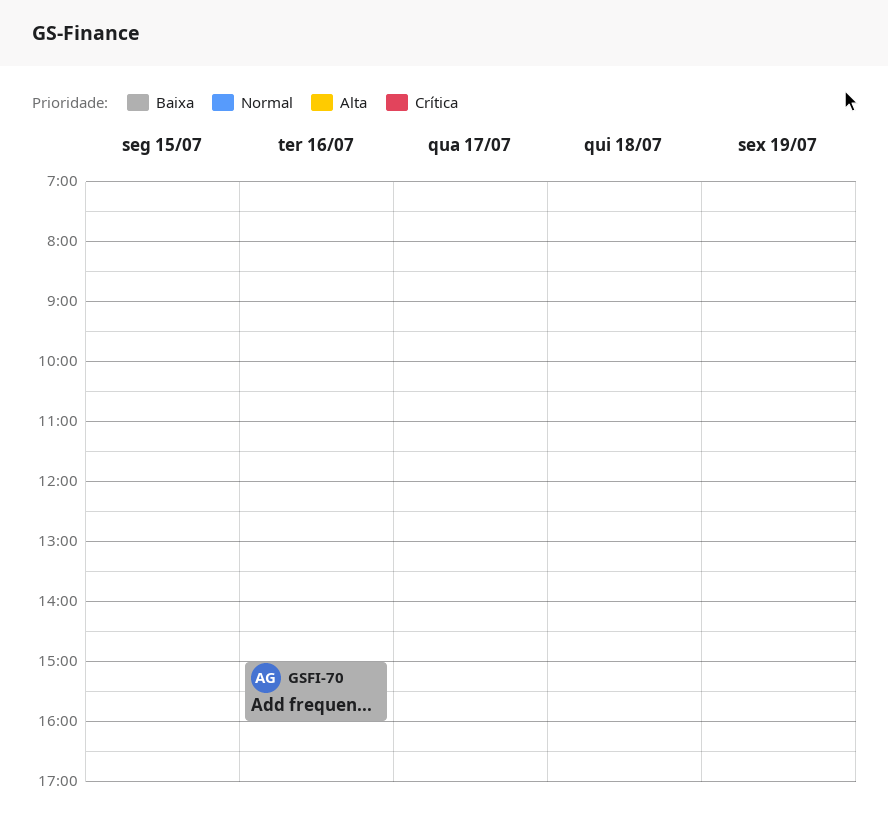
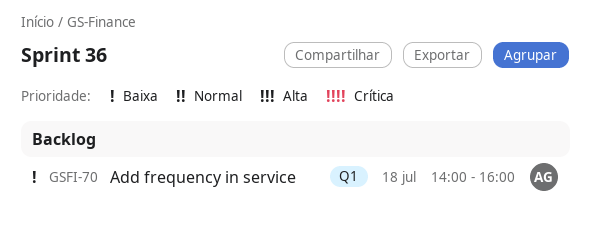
GSFI-70, day: Jul 16 -> Jul 18
GSFI-70, begins: 15:00 -> 14:00

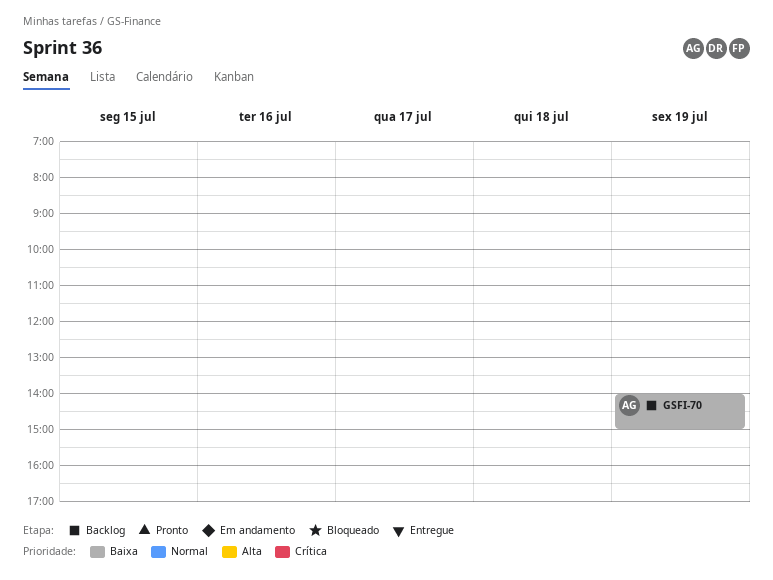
GSFI-70, day: Jul 18 -> Jul 19
GSFI-70, ends: 16:00 -> 15:00

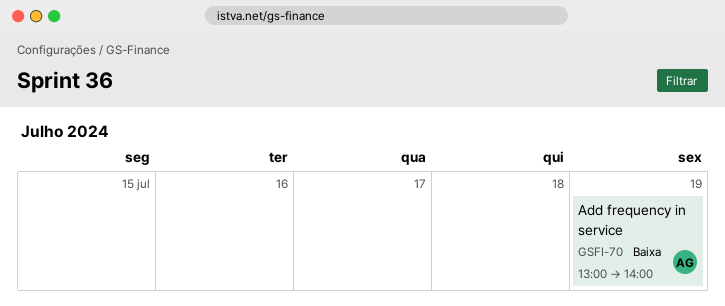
GSFI-70, begins: 14:00 -> 13:00
GSFI-70, ends: 15:00 -> 14:00

